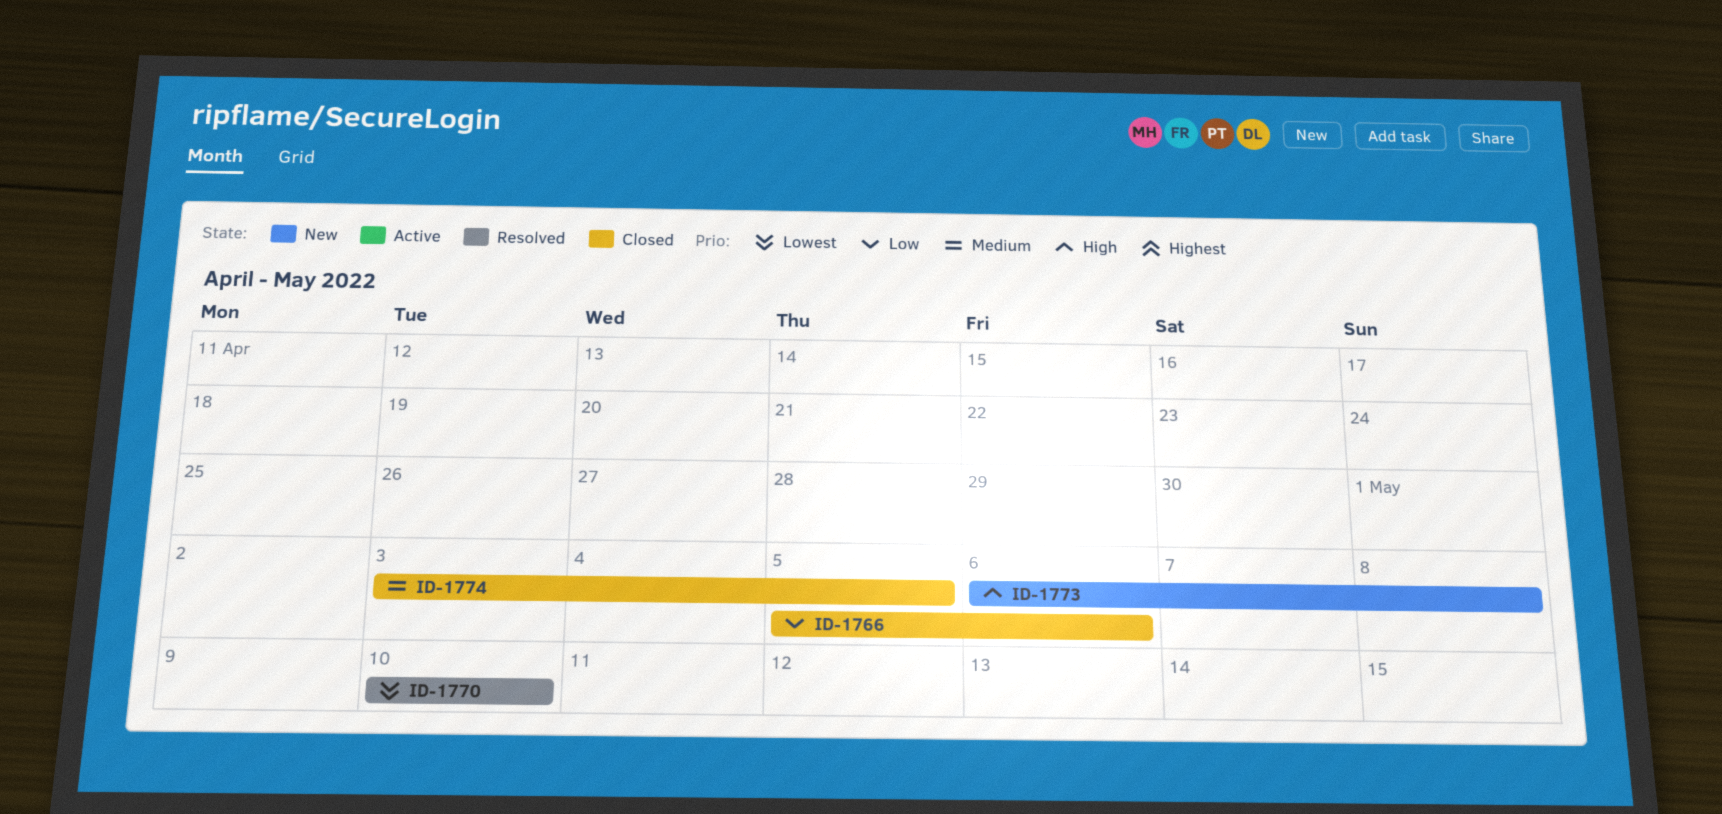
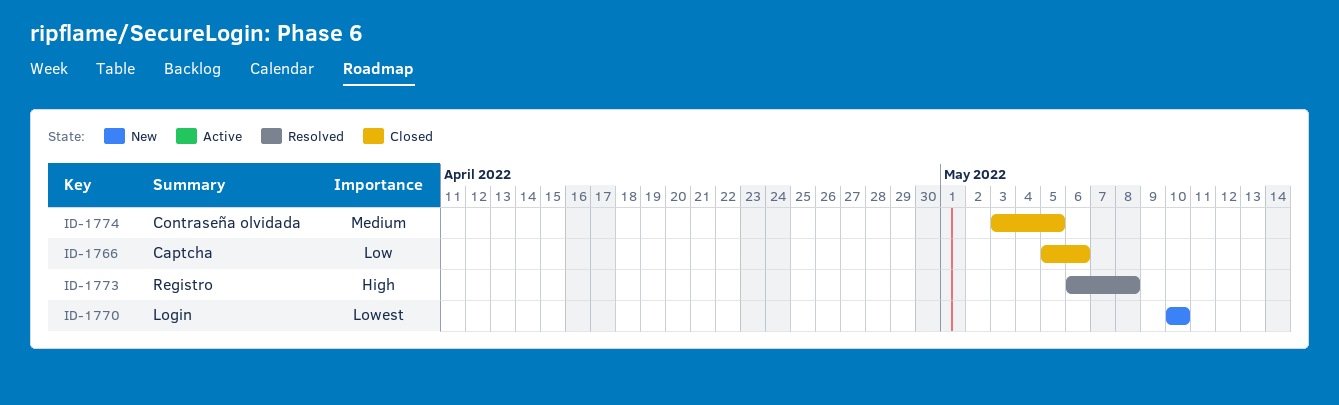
ID-1770, status: Resolved -> New
ID-1773, status: New -> Resolved

